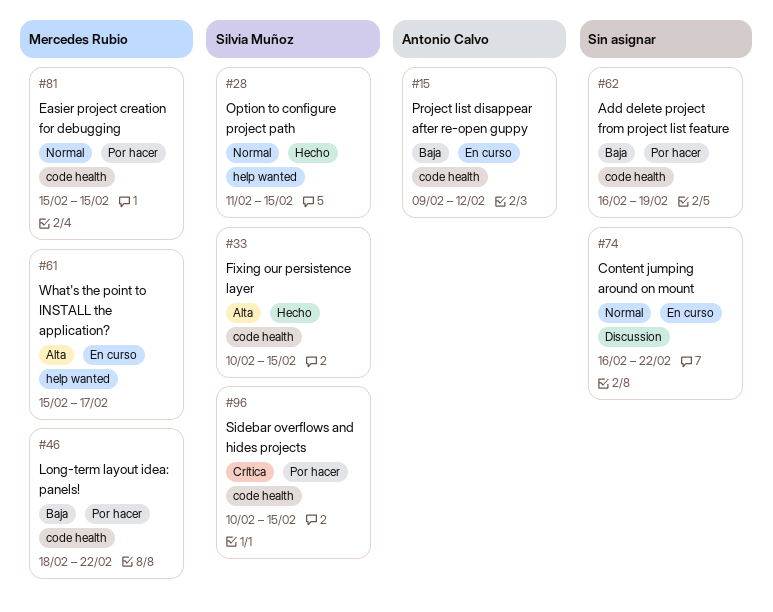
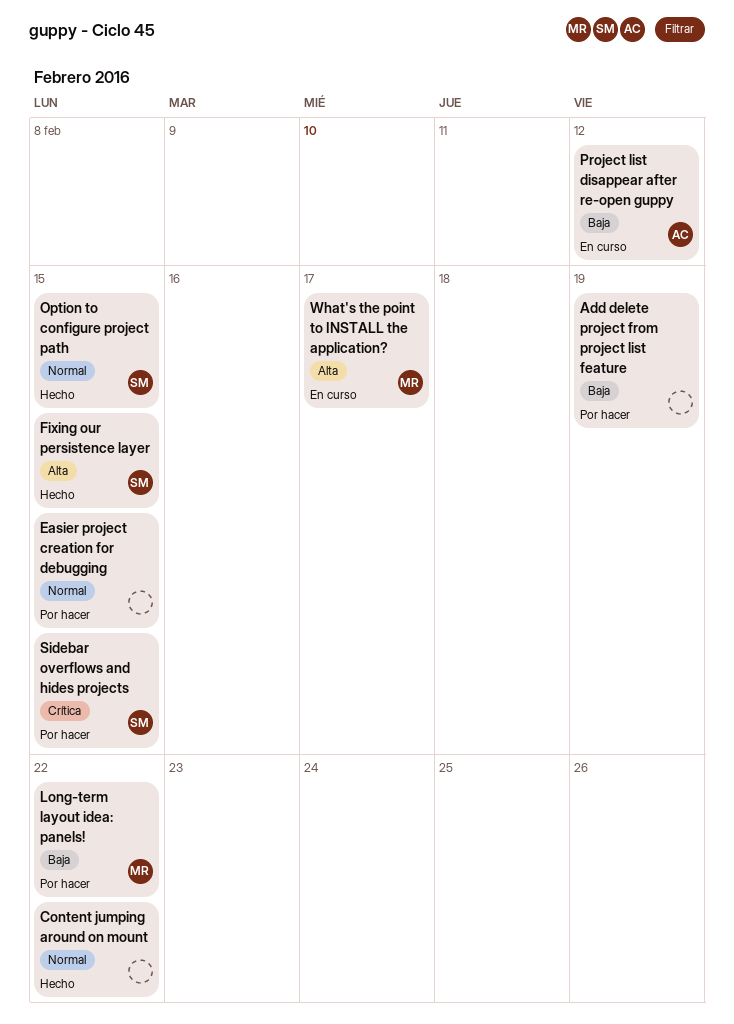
Content jumping around on mount, status: En curso -> Hecho
Easier project creation for debugging, owner: Mercedes Rubio -> none

